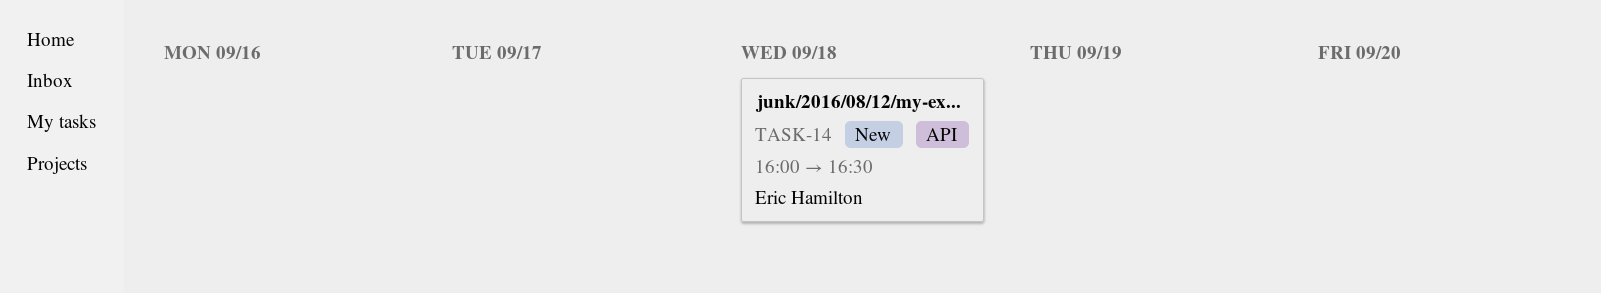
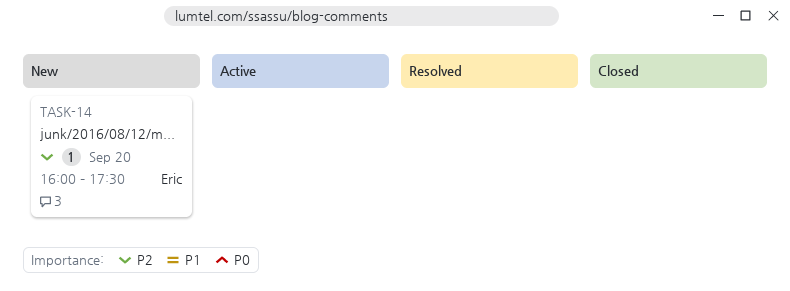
TASK-14, day: Sep 18 -> Sep 20
TASK-14, ends: 16:30 -> 17:30

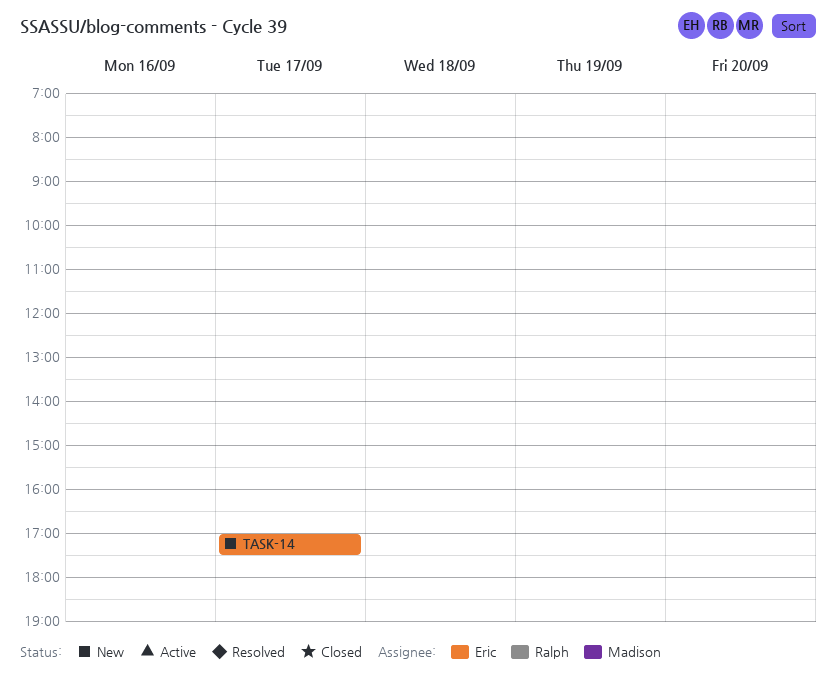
TASK-14, day: Sep 20 -> Sep 17
TASK-14, begins: 16:00 -> 17:00

